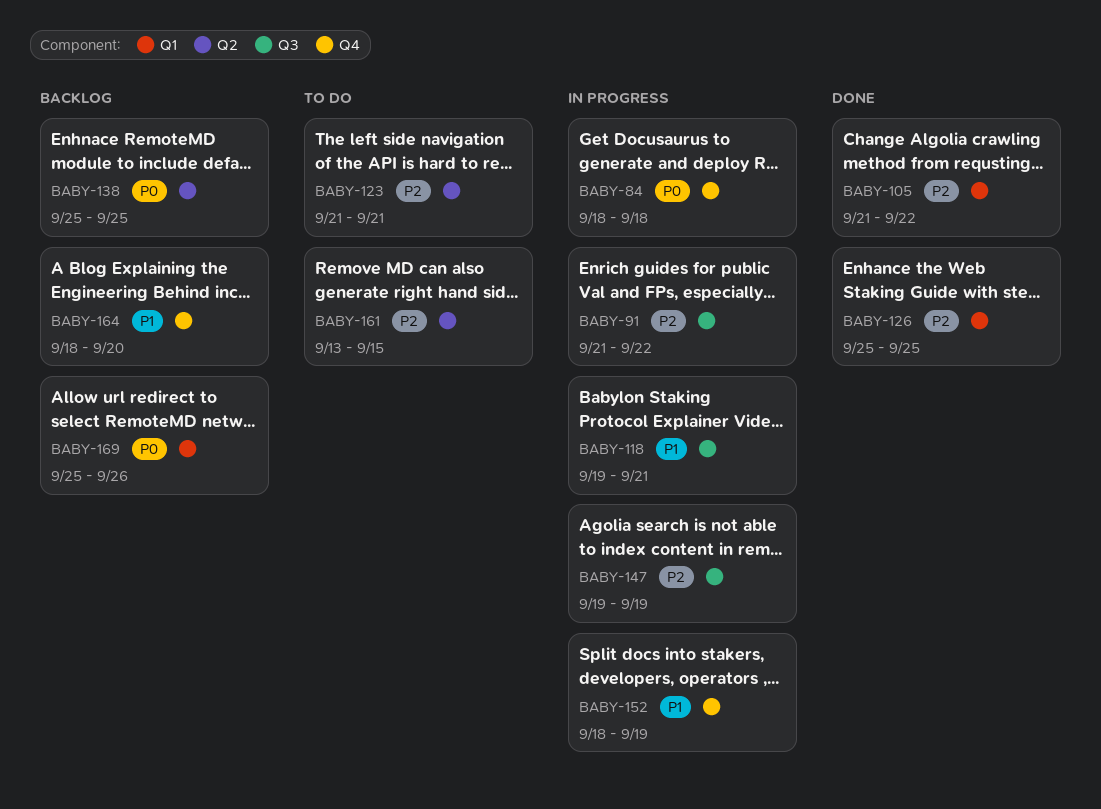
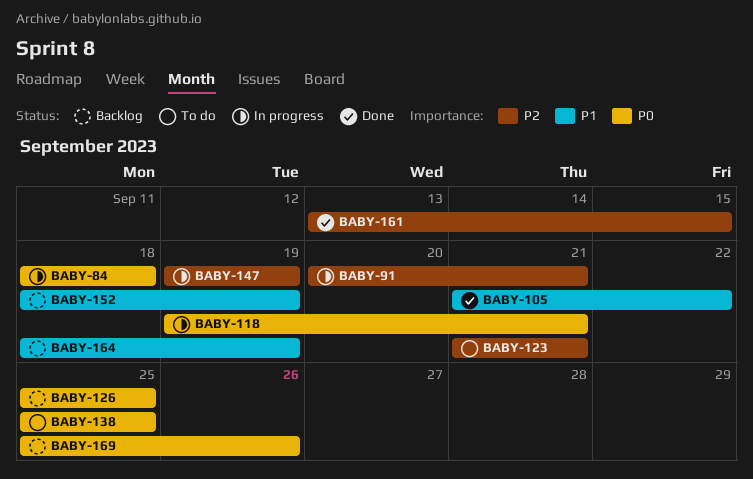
BABY-91, start: Sep 21 -> Sep 20
BABY-91, due: Sep 22 -> Sep 21
BABY-105, priority: P2 -> P1
BABY-118, priority: P1 -> P0
BABY-126, status: Done -> Backlog
BABY-126, priority: P2 -> P0
BABY-138, status: Backlog -> To do
BABY-152, status: In progress -> Backlog
BABY-161, status: To do -> Done
BABY-164, due: Sep 20 -> Sep 19

